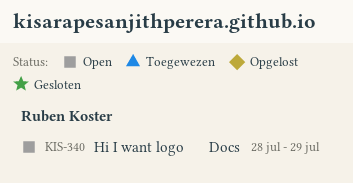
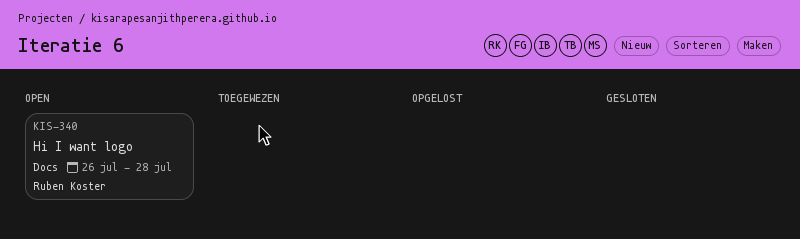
KIS-340, start: Jul 28 -> Jul 26
KIS-340, due: Jul 29 -> Jul 28

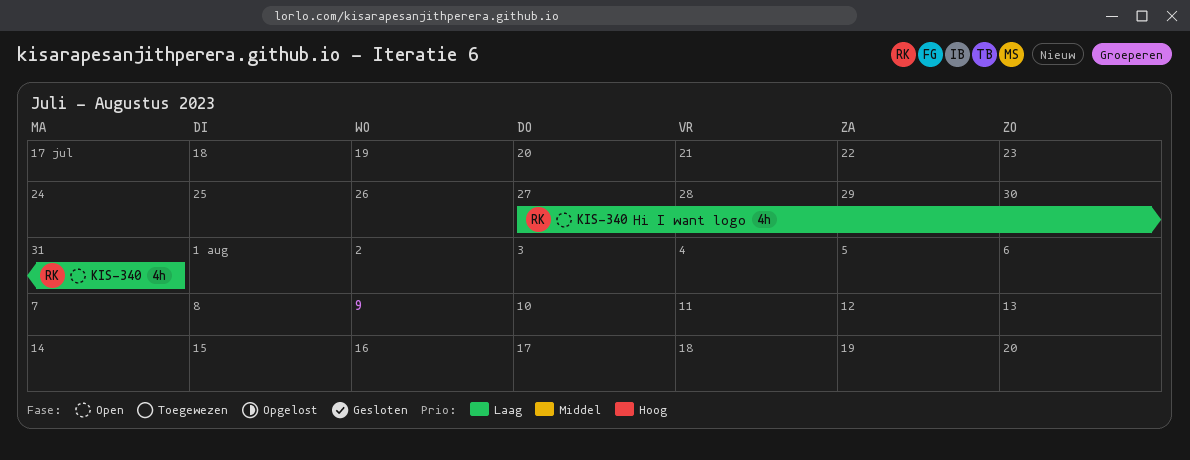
KIS-340, start: Jul 26 -> Jul 27
KIS-340, due: Jul 28 -> Jul 31

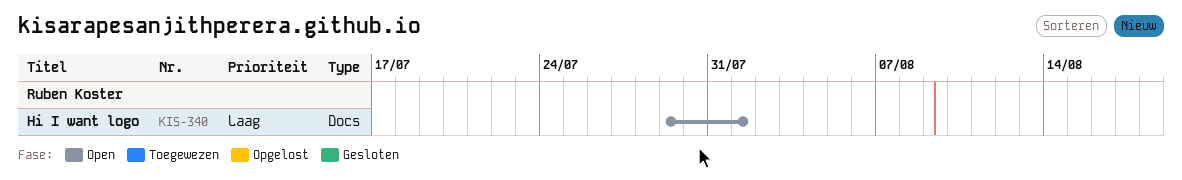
KIS-340, start: Jul 27 -> Jul 29
KIS-340, due: Jul 31 -> Aug 1

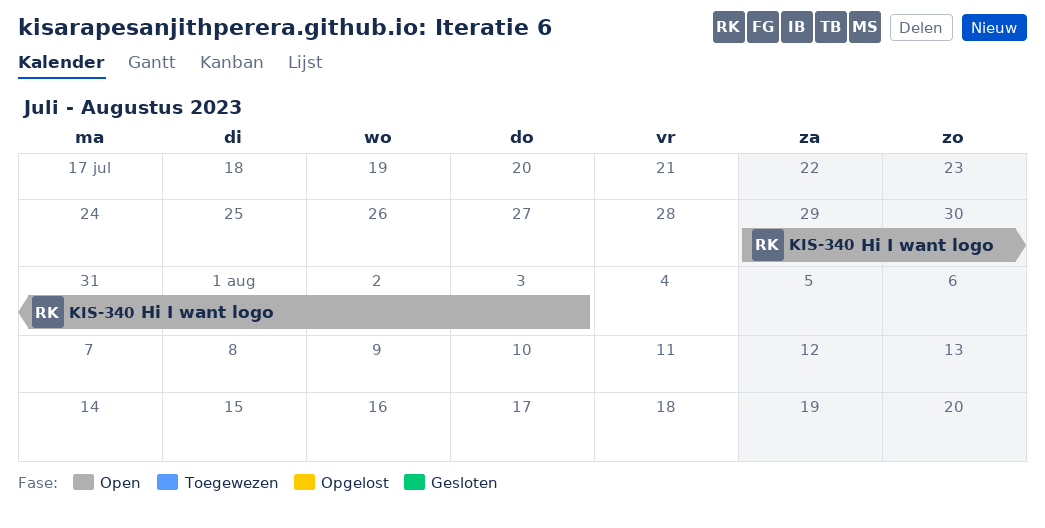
KIS-340, due: Aug 1 -> Aug 3

